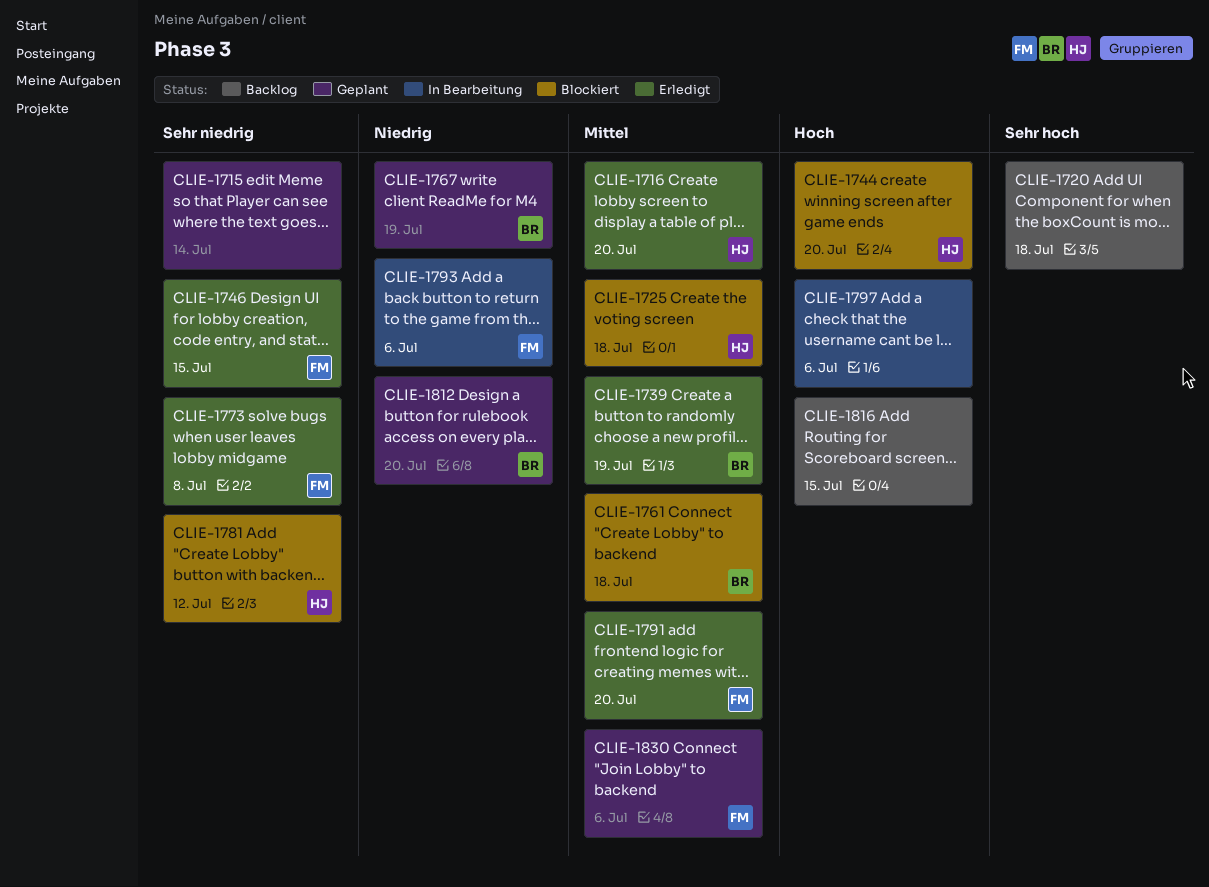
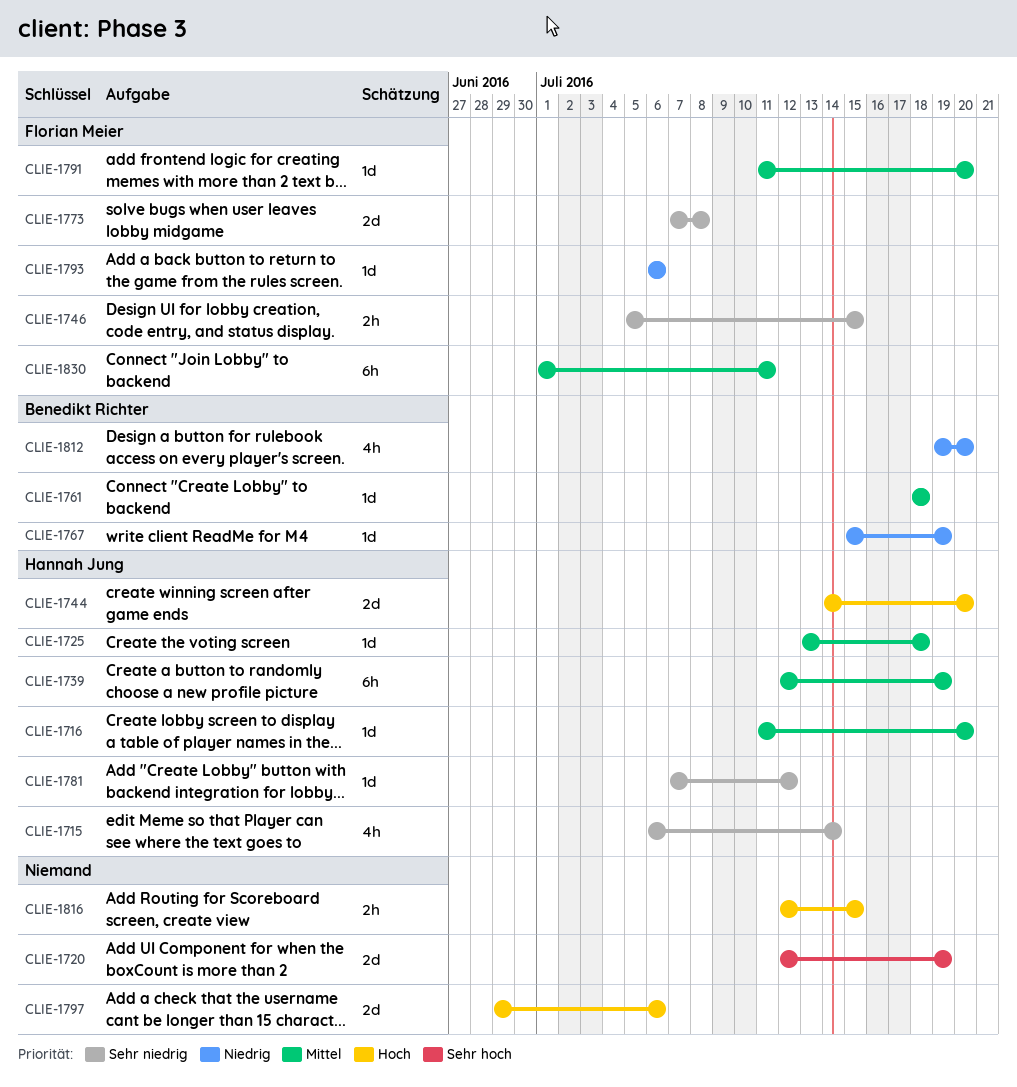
CLIE-1715, owner: none -> Hannah Jung
CLIE-1720, due: Jul 18 -> Jul 19
CLIE-1739, owner: Benedikt Richter -> Hannah Jung
CLIE-1830, due: Jul 6 -> Jul 11

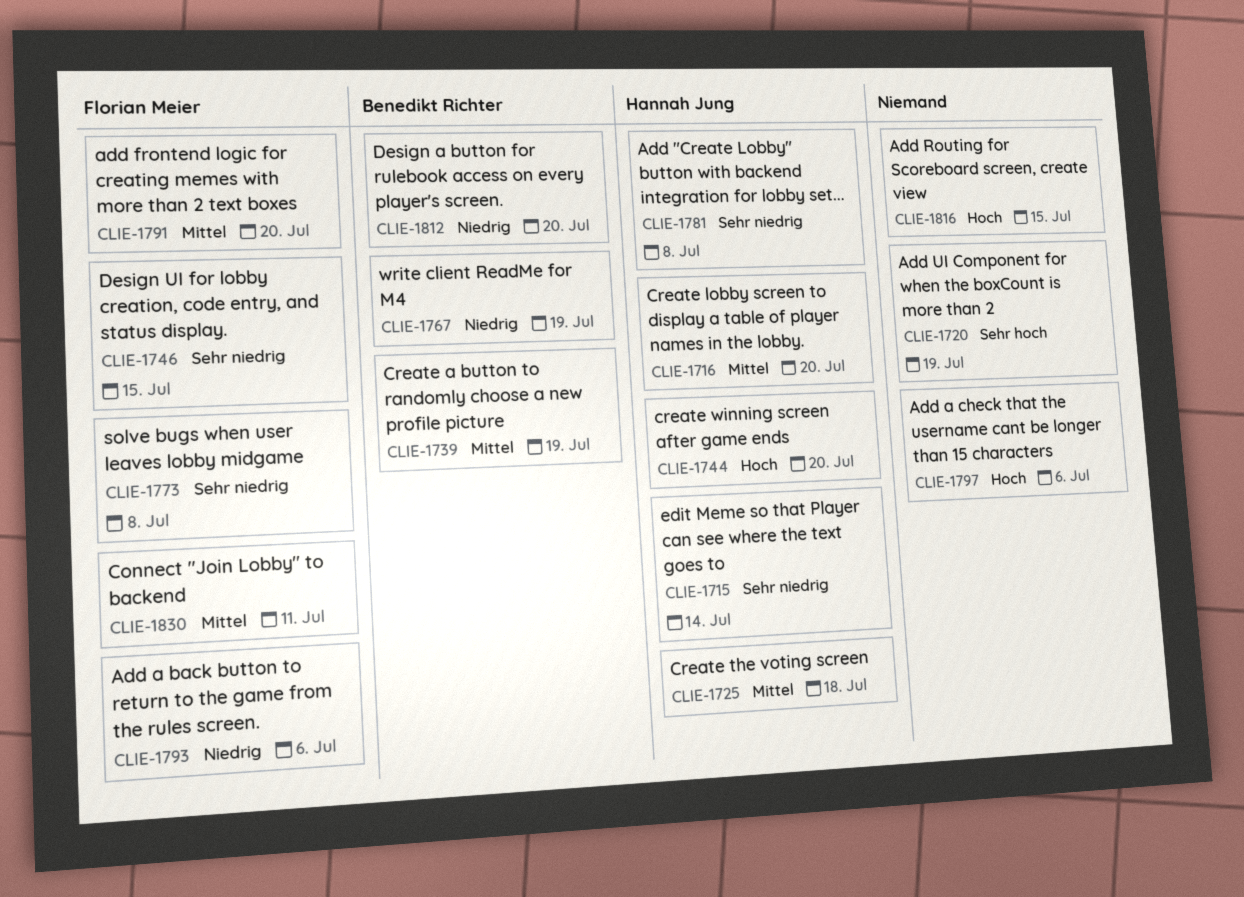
CLIE-1739, owner: Hannah Jung -> Benedikt Richter
CLIE-1761: present -> none
CLIE-1781, due: Jul 12 -> Jul 8

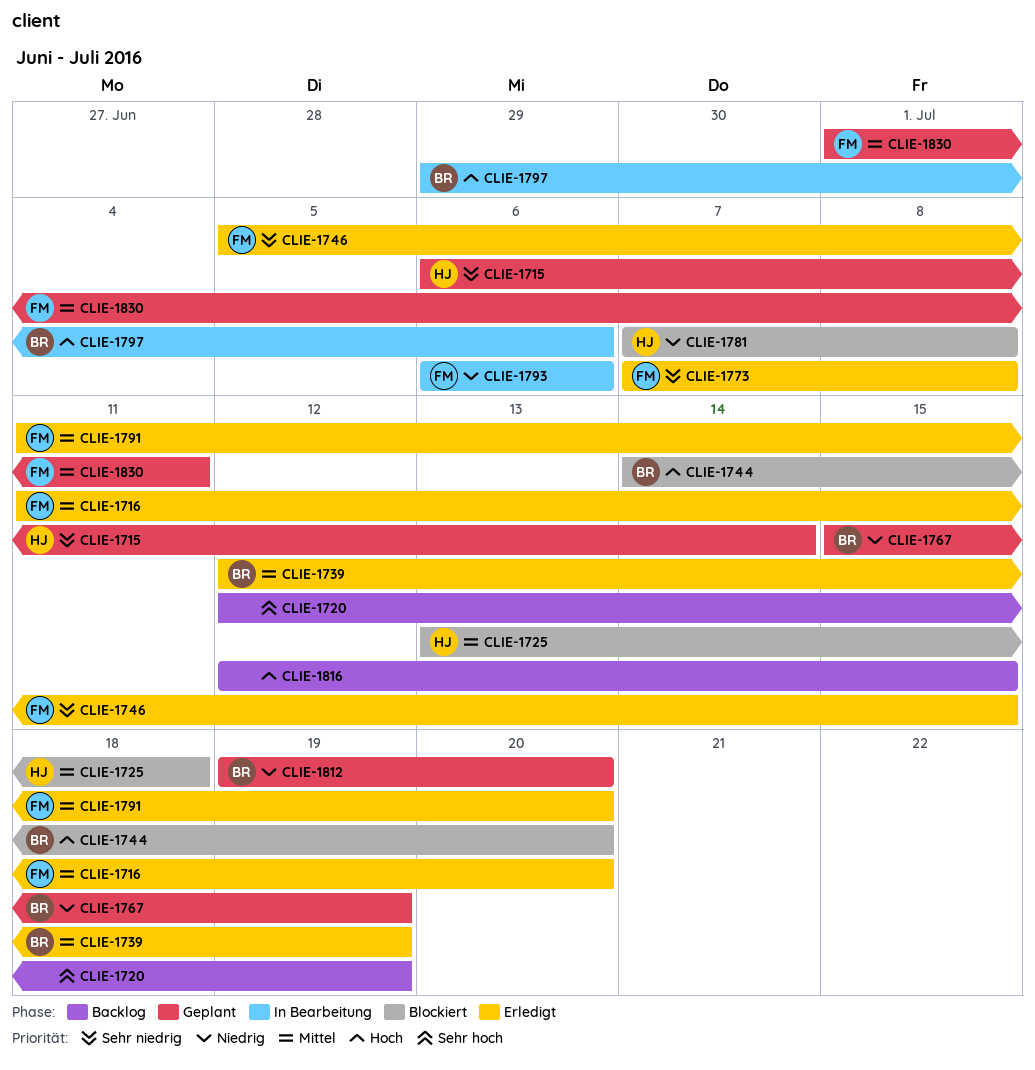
CLIE-1716, owner: Hannah Jung -> Florian Meier
CLIE-1744, owner: Hannah Jung -> Benedikt Richter
CLIE-1781, priority: Sehr niedrig -> Niedrig
CLIE-1797, owner: none -> Benedikt Richter

